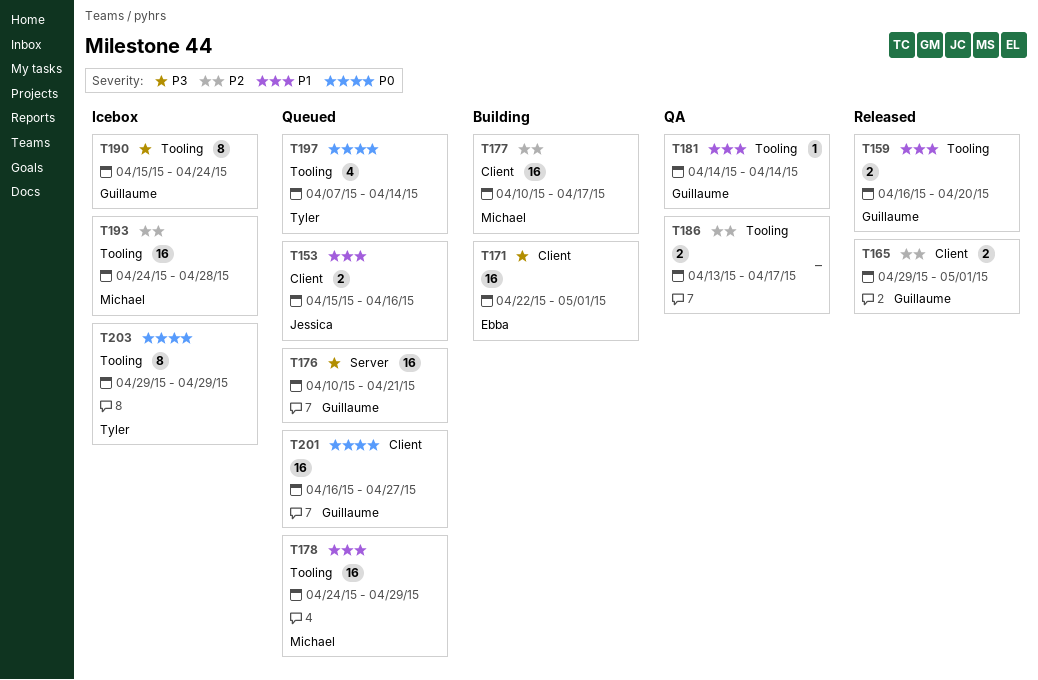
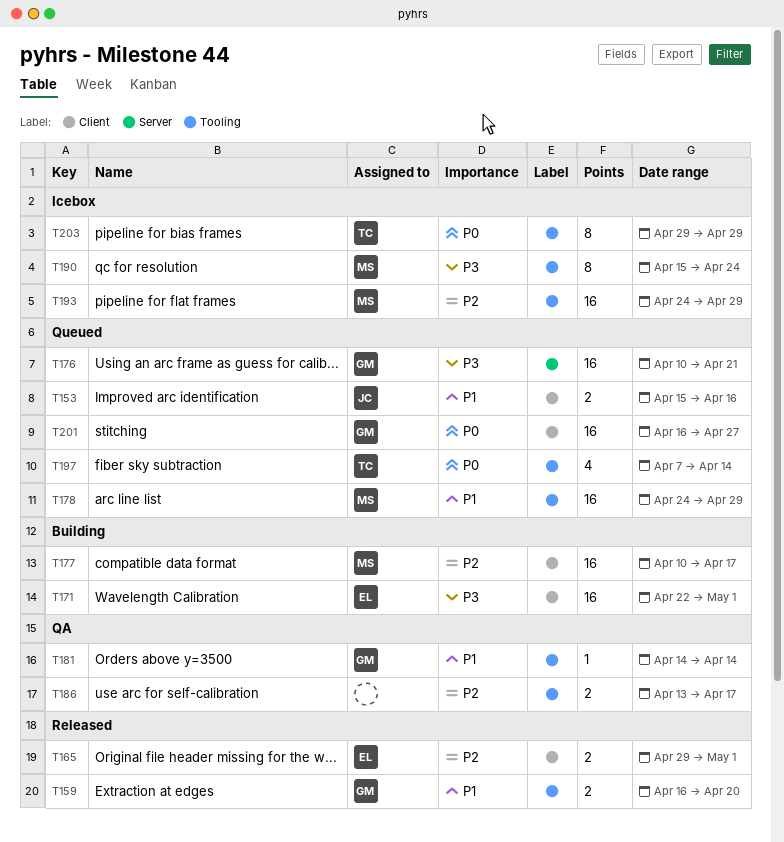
T165, owner: Guillaume -> Ebba
T190, owner: Guillaume -> Michael
T193, due: Apr 28 -> Apr 29

